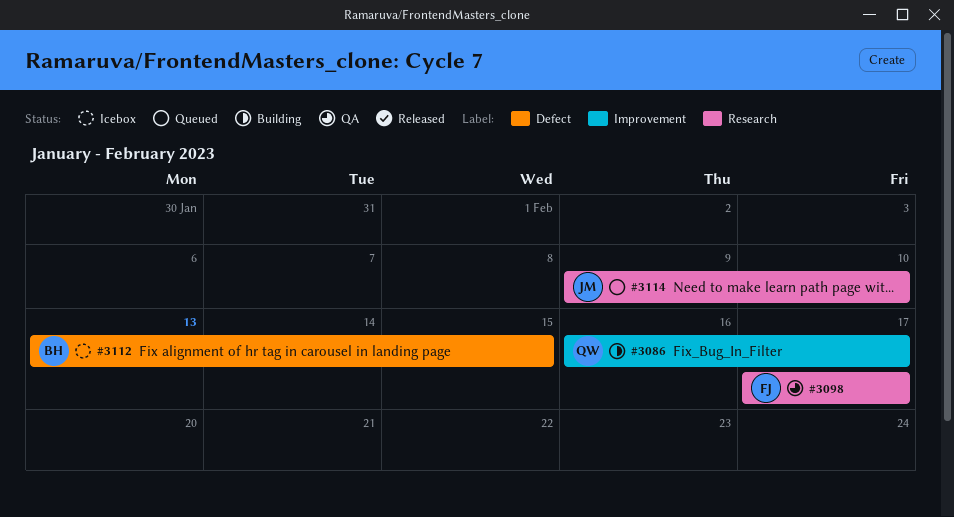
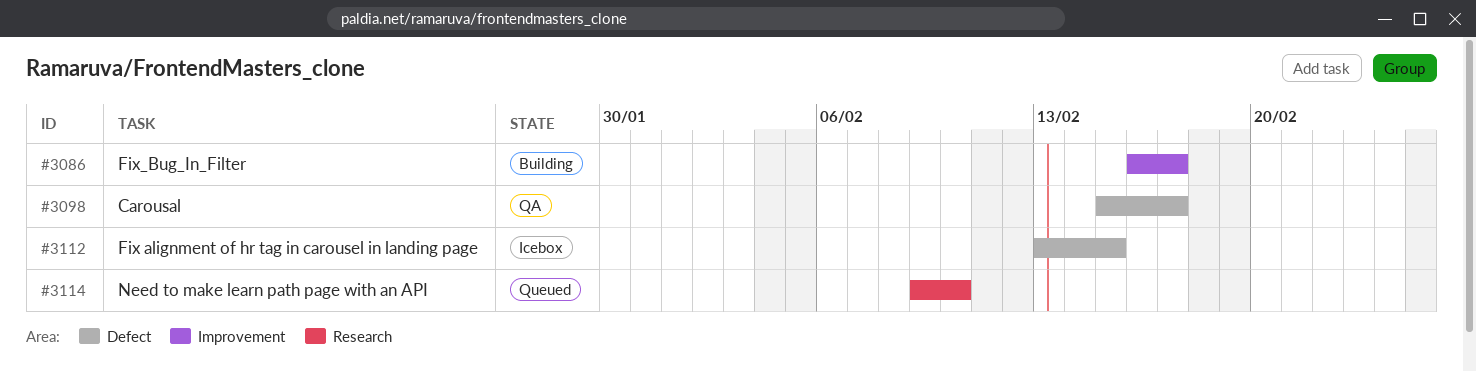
#3098, label: Research -> Defect
#3098, start: Feb 17 -> Feb 15

